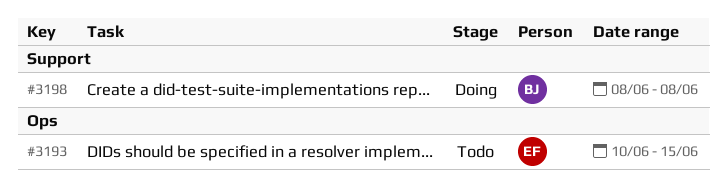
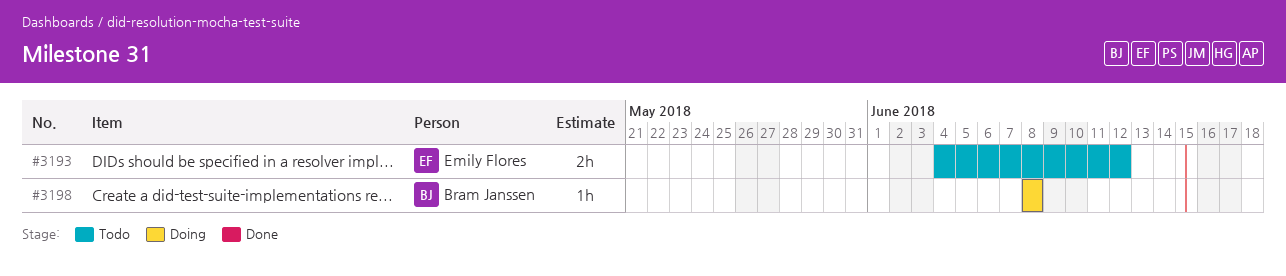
#3193, start: Jun 10 -> Jun 4
#3193, due: Jun 15 -> Jun 12

